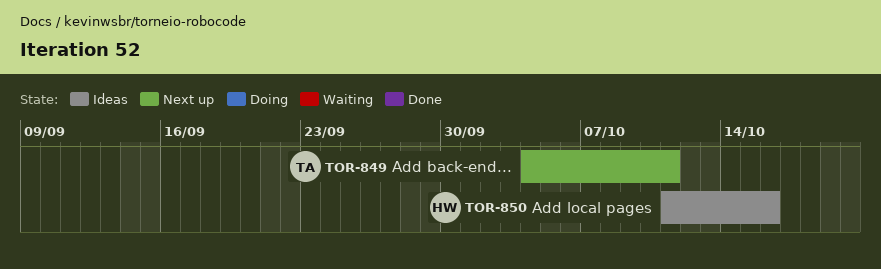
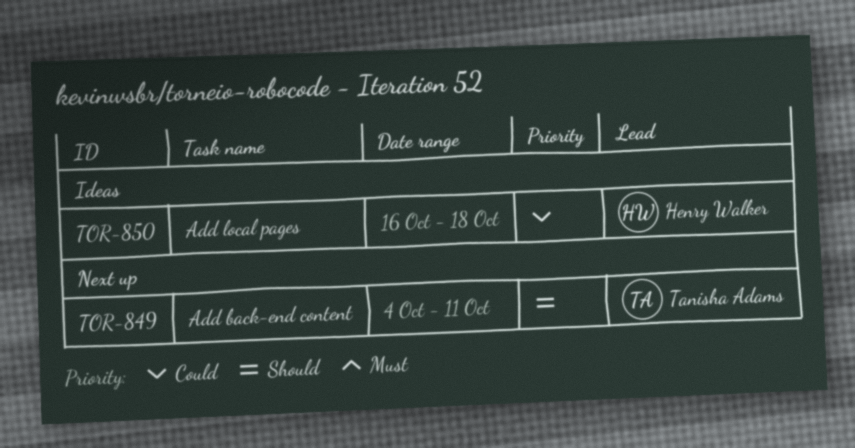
TOR-850, start: Oct 11 -> Oct 16
TOR-850, due: Oct 16 -> Oct 18

